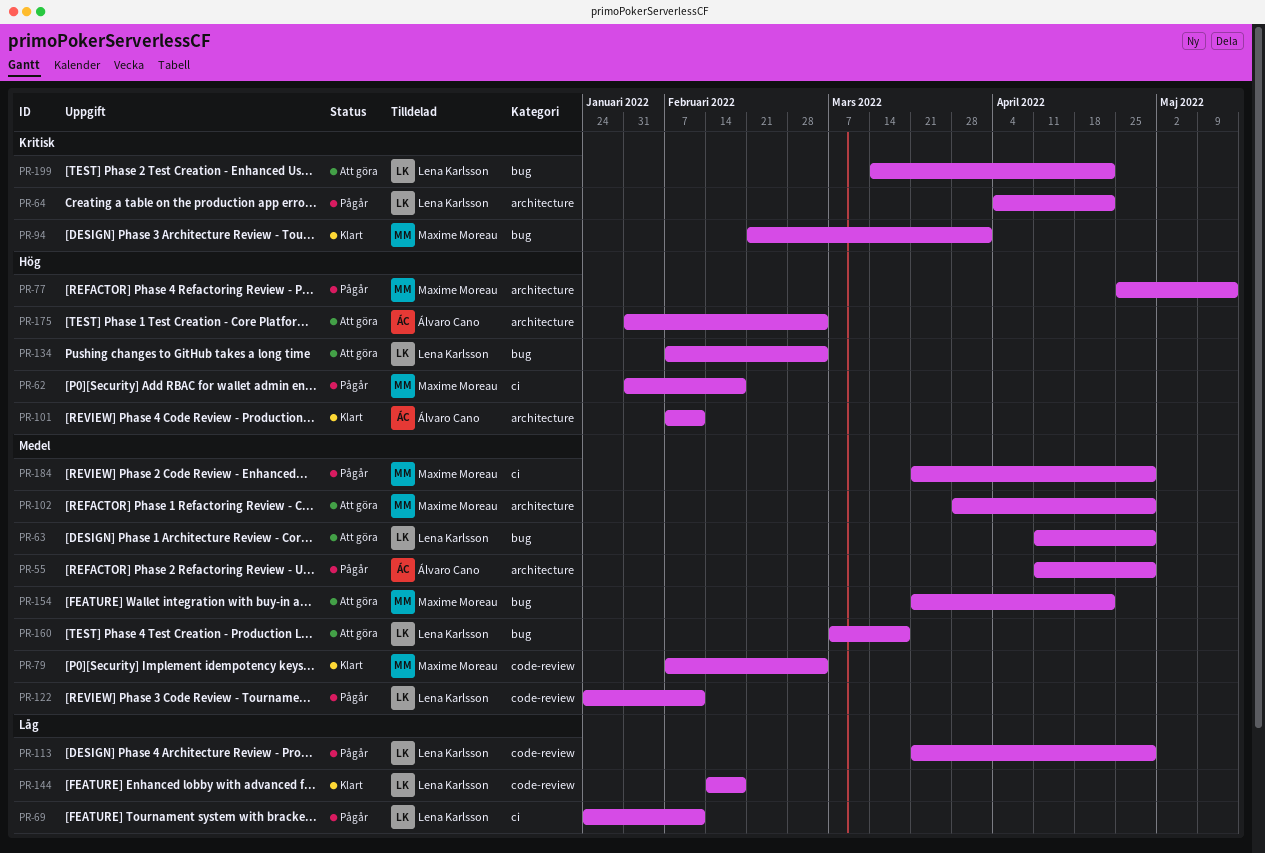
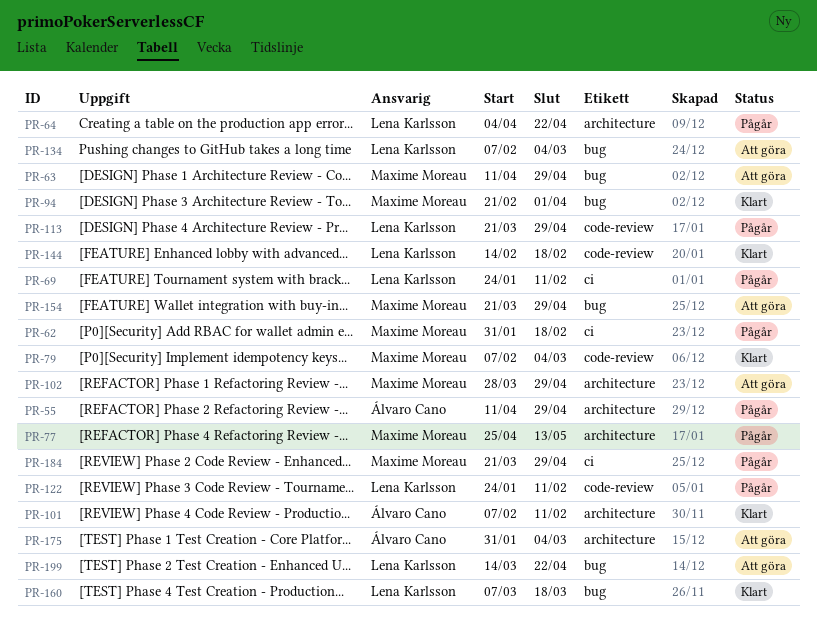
PR-63, owner: Lena Karlsson -> Maxime Moreau
PR-154, due: Apr 22 -> Apr 29
PR-160, status: Att göra -> Klart

